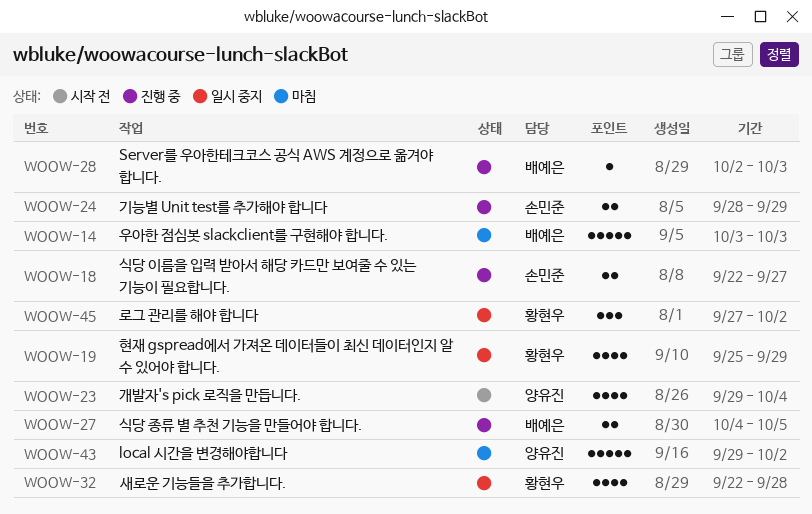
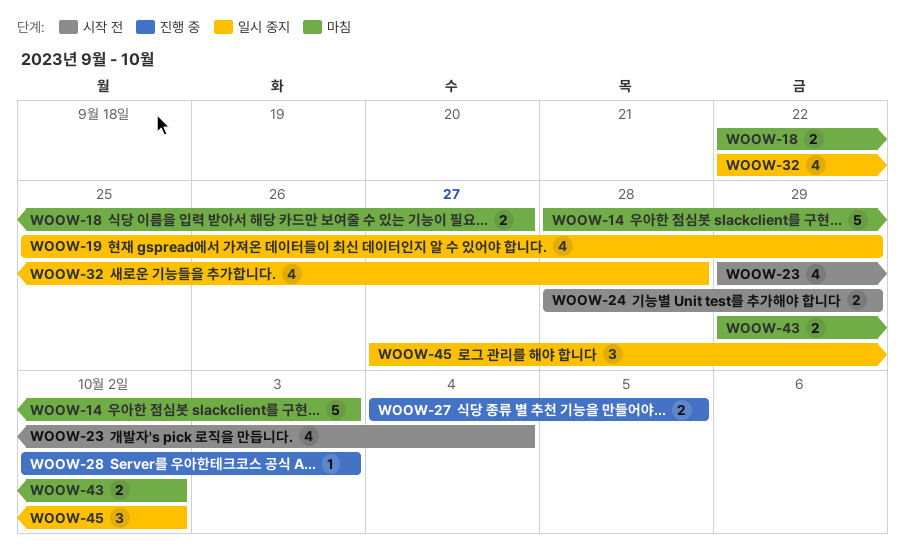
WOOW-14, start: Oct 3 -> Sep 28
WOOW-18, status: 진행 중 -> 마침
WOOW-24, status: 진행 중 -> 시작 전
WOOW-43, estimate: 5 -> 2

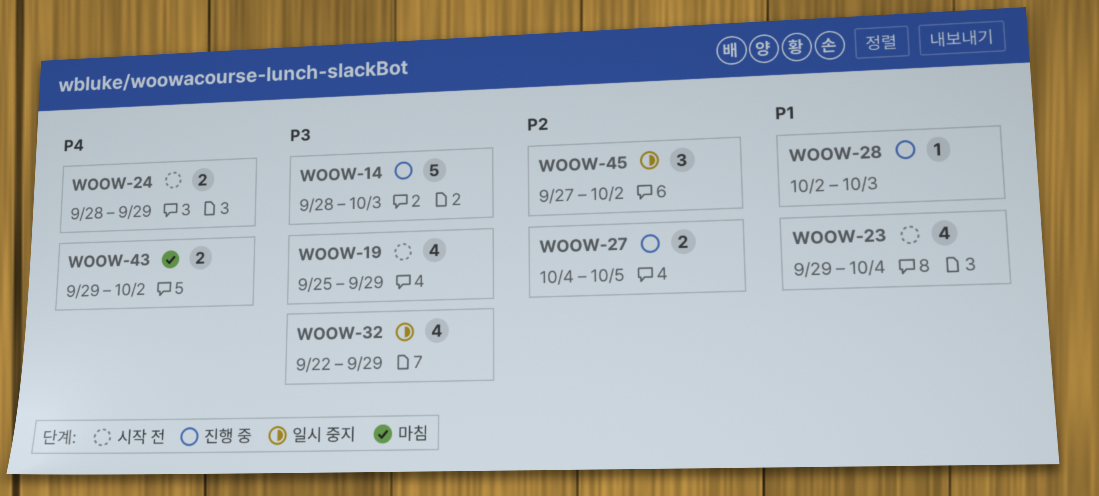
WOOW-14, status: 마침 -> 진행 중
WOOW-18: present -> none
WOOW-19, status: 일시 중지 -> 시작 전
WOOW-32, due: Sep 28 -> Sep 29

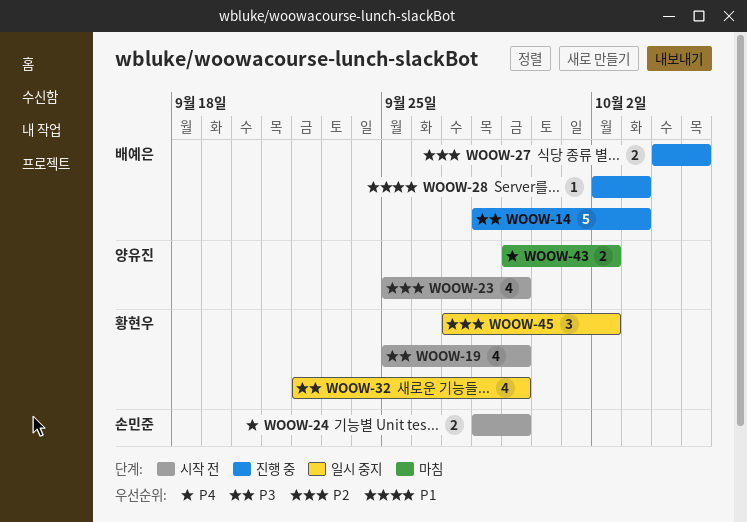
WOOW-23, priority: P1 -> P2
WOOW-23, start: Sep 29 -> Sep 25
WOOW-23, due: Oct 4 -> Sep 29

